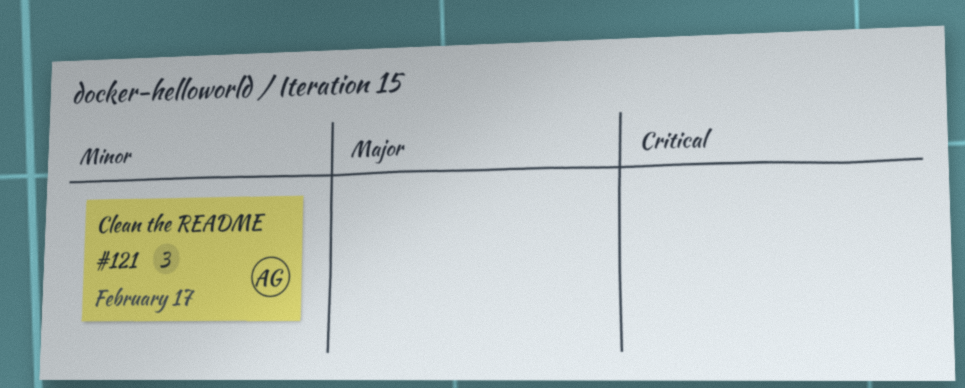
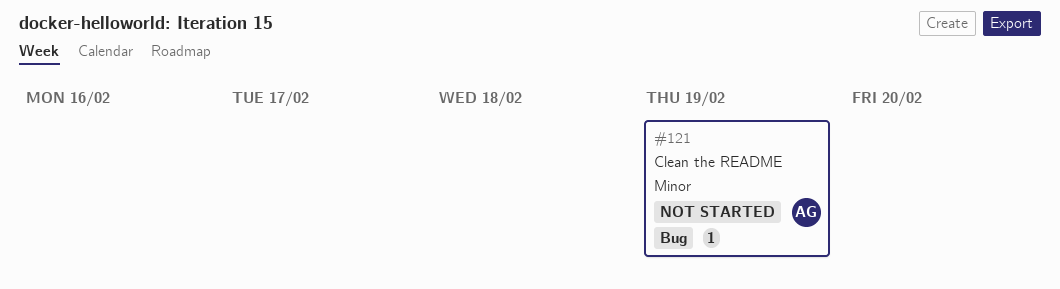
#121, estimate: 3 -> 1
#121, due: Feb 17 -> Feb 19

